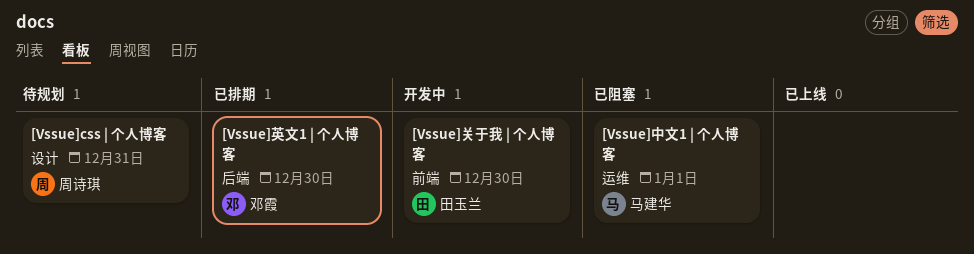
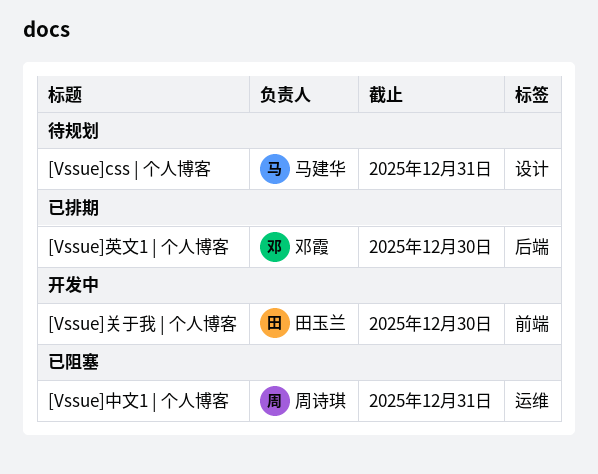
[Vssue]css | 个人博客, owner: 周诗琪 -> 马建华
[Vssue]中文1 | 个人博客, owner: 马建华 -> 周诗琪
[Vssue]中文1 | 个人博客, due: Jan 1 -> Dec 31

